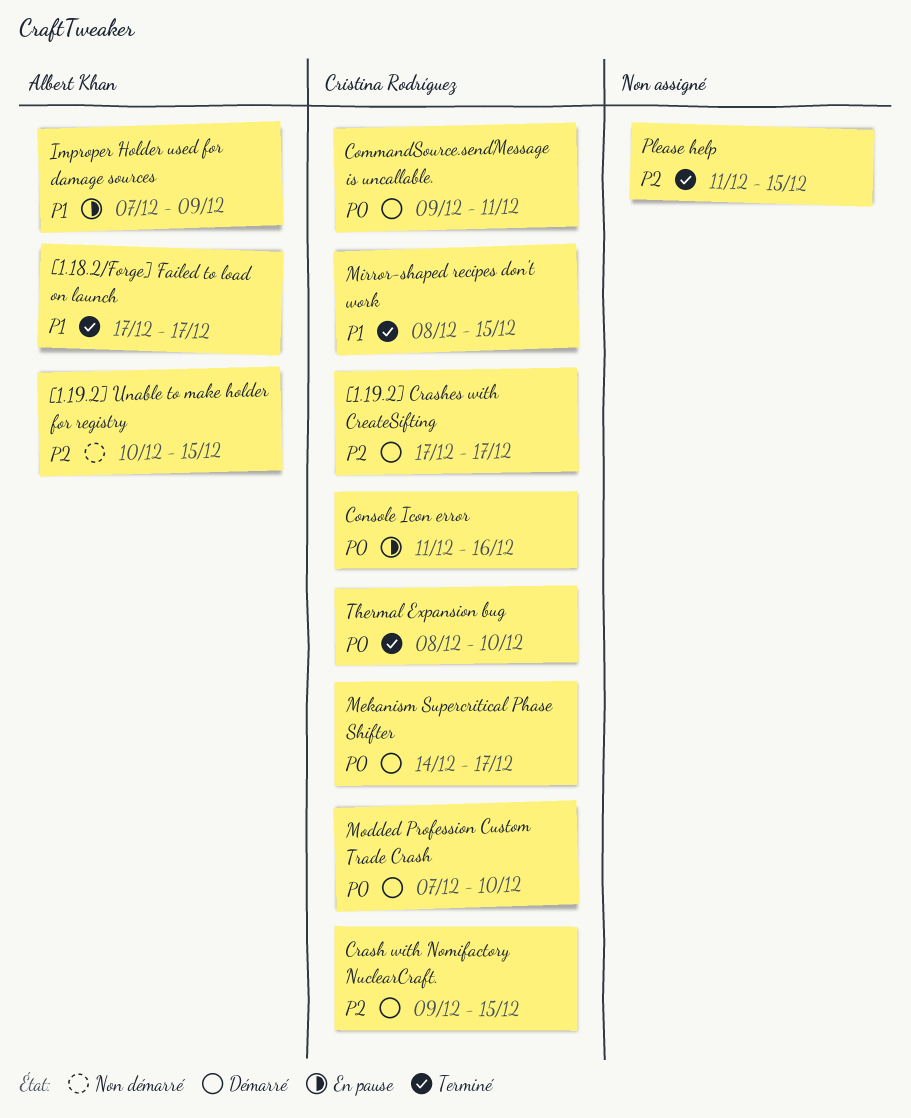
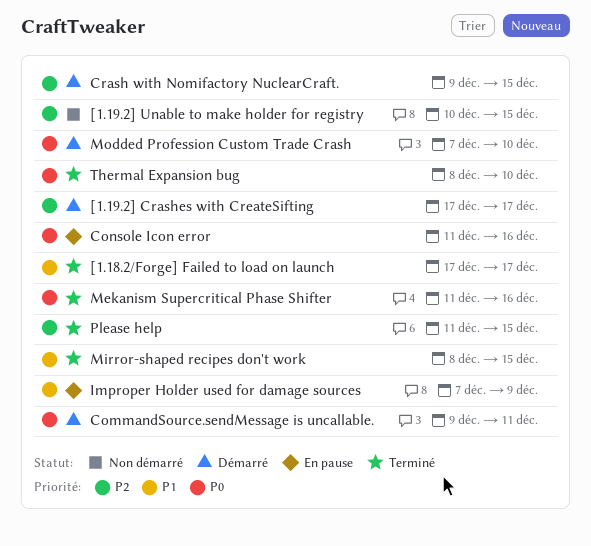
Mekanism Supercritical Phase Shifter, status: Démarré -> Terminé
Mekanism Supercritical Phase Shifter, start: Dec 14 -> Dec 11
Mekanism Supercritical Phase Shifter, due: Dec 17 -> Dec 16

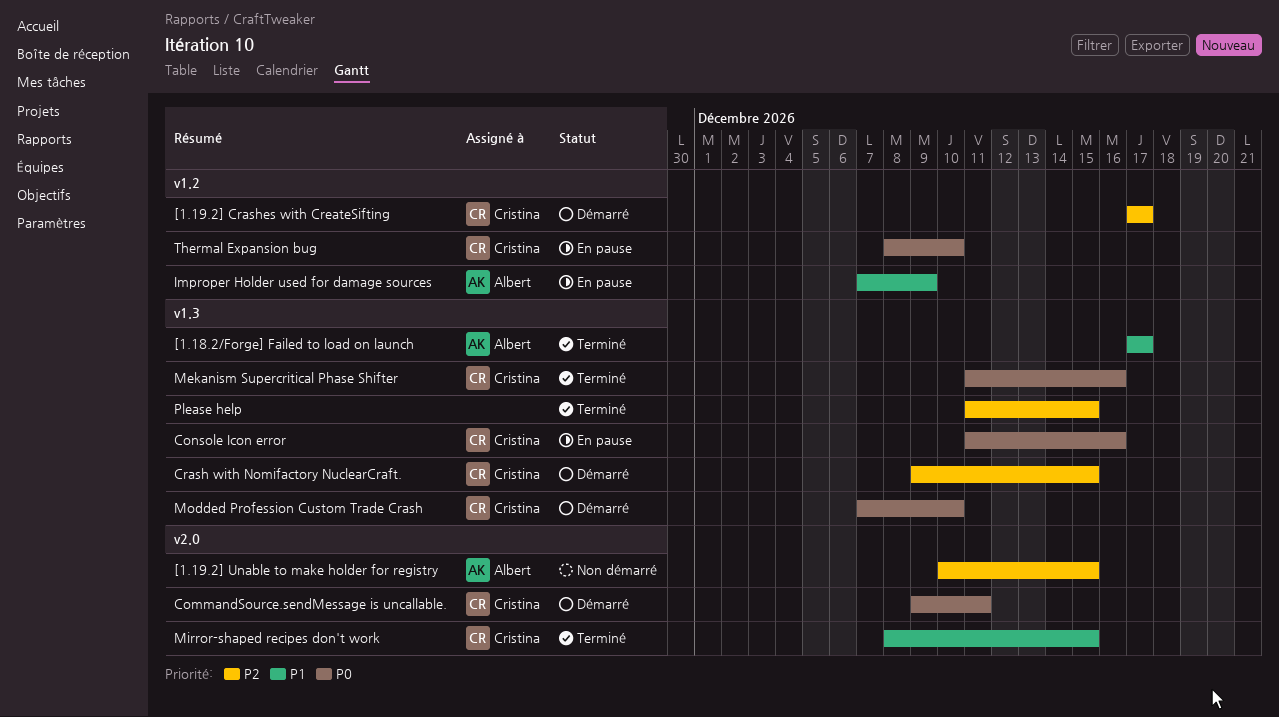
Thermal Expansion bug, status: Terminé -> En pause

